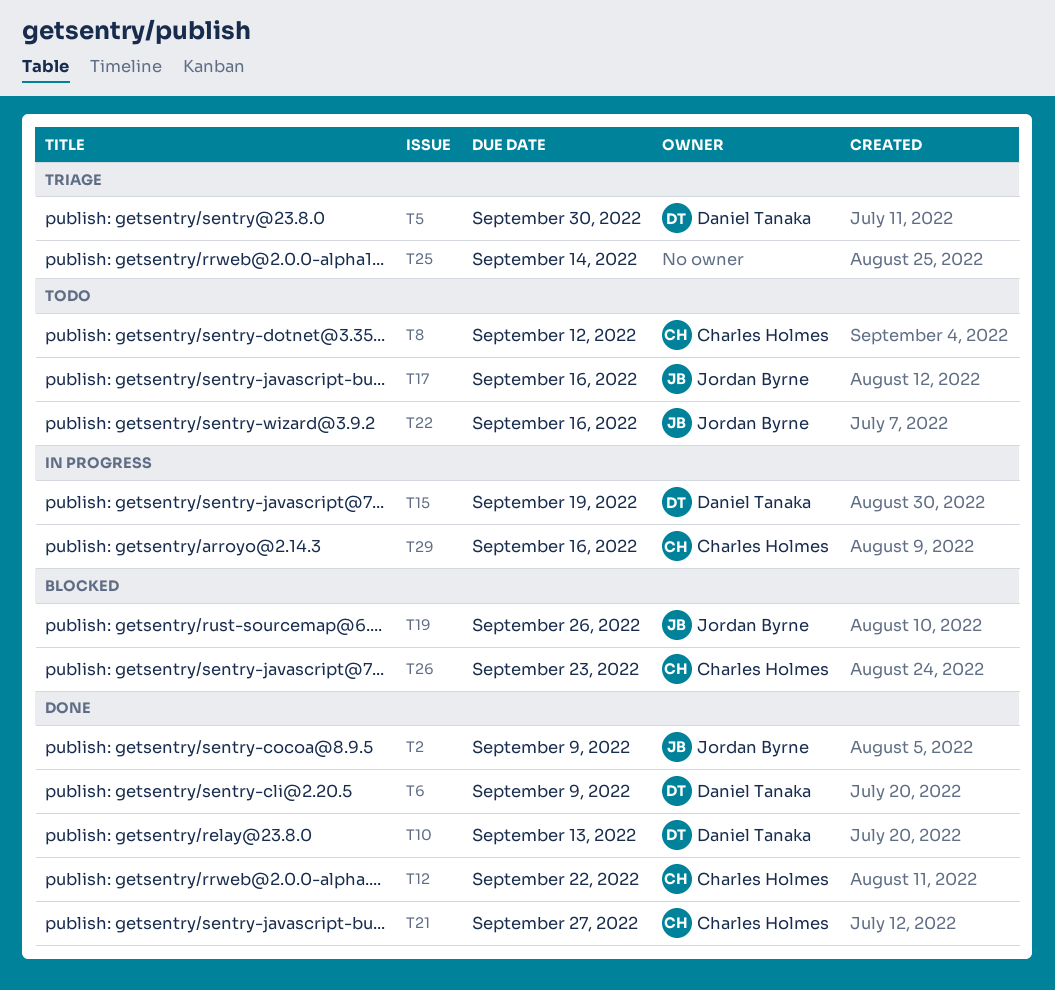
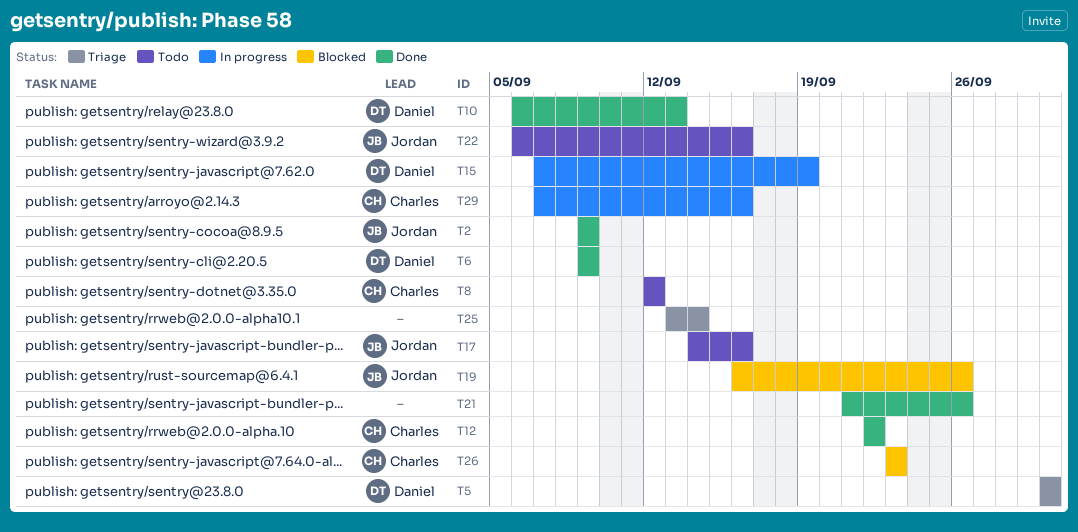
T21, owner: Charles Holmes -> none
T21, due: Sep 27 -> Sep 26

